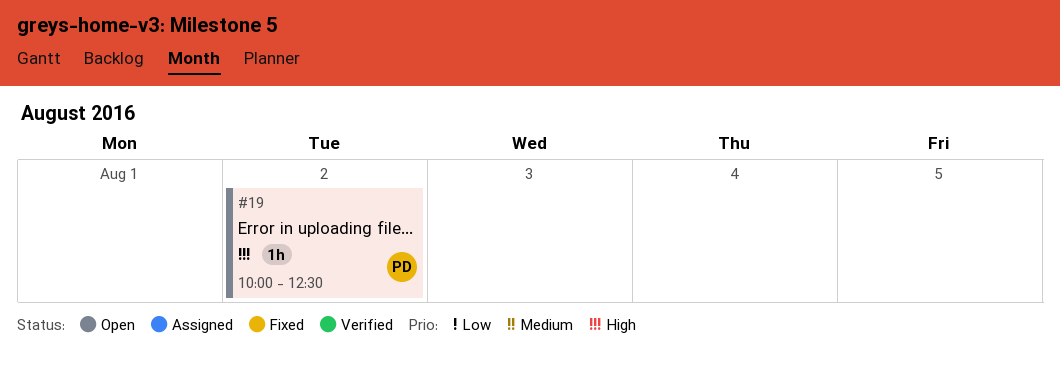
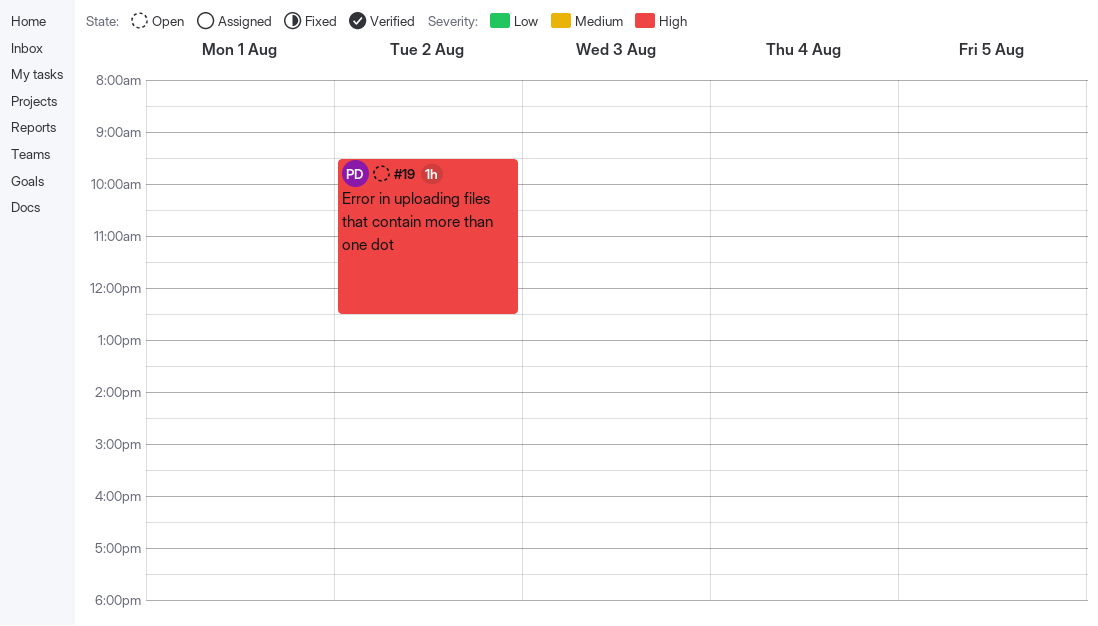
#19, begins: 10:00 -> 09:30

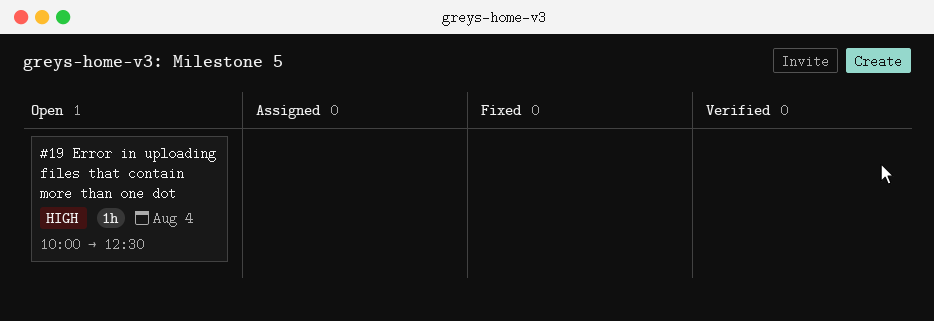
#19, day: Aug 2 -> Aug 4
#19, begins: 09:30 -> 10:00

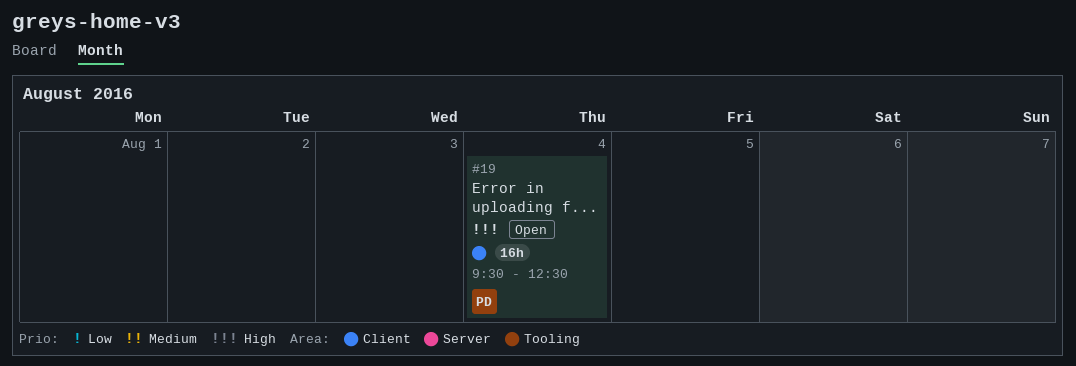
#19, estimate: 1h -> 16h
#19, begins: 10:00 -> 09:30

